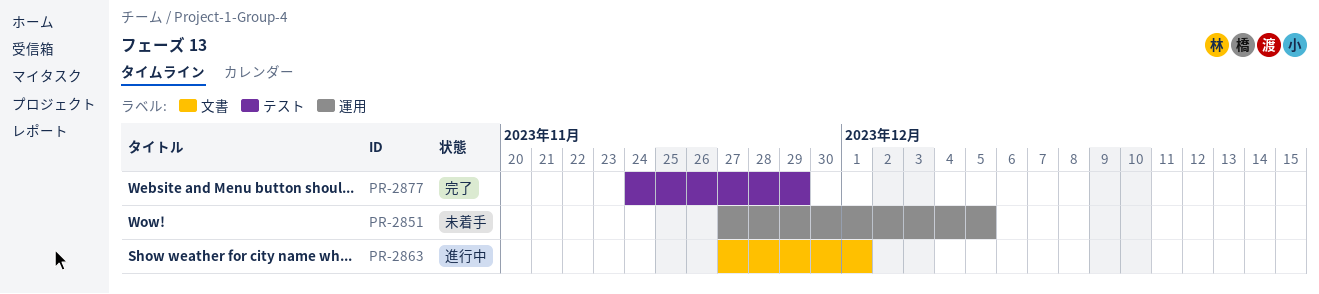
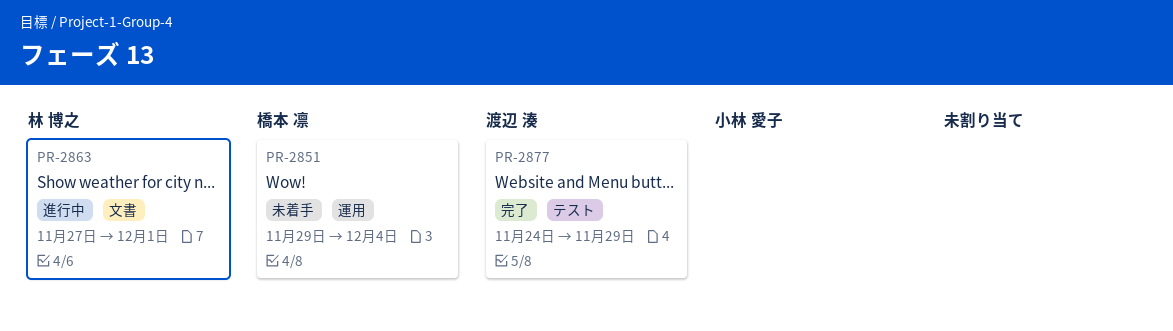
PR-2851, start: Nov 27 -> Nov 29
PR-2851, due: Dec 5 -> Dec 4

